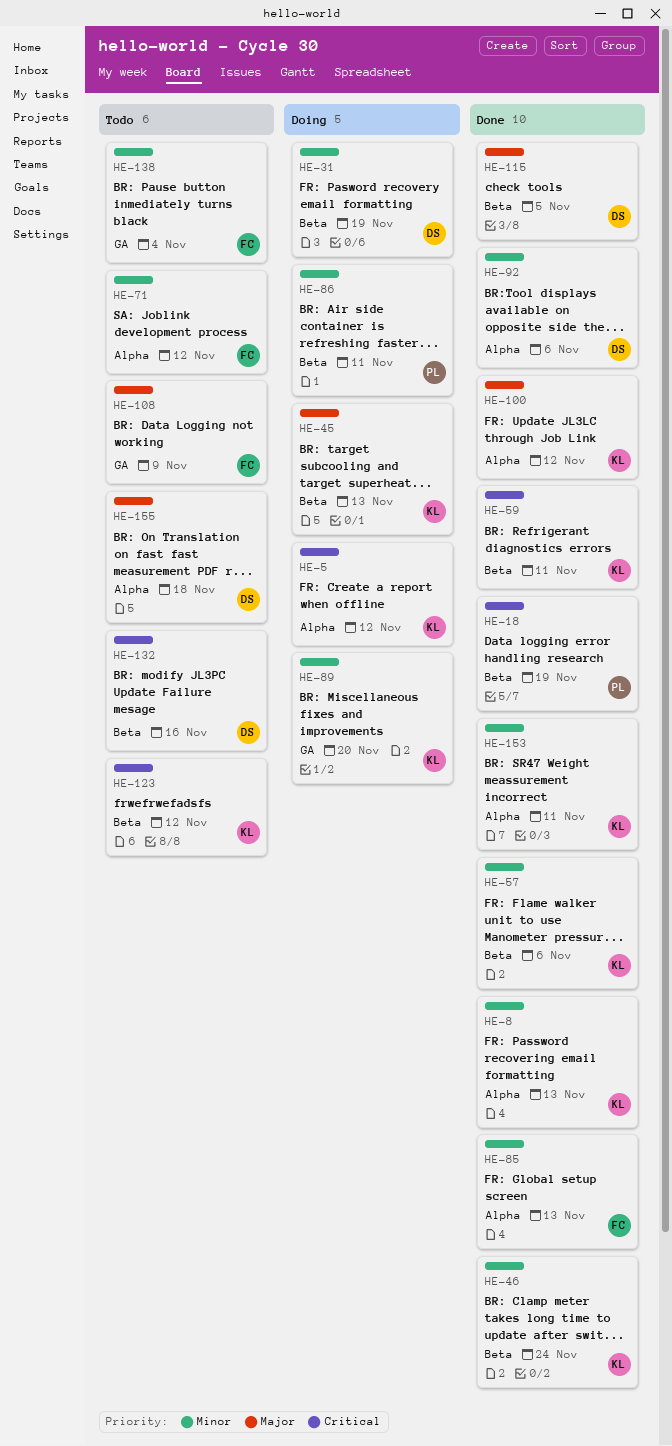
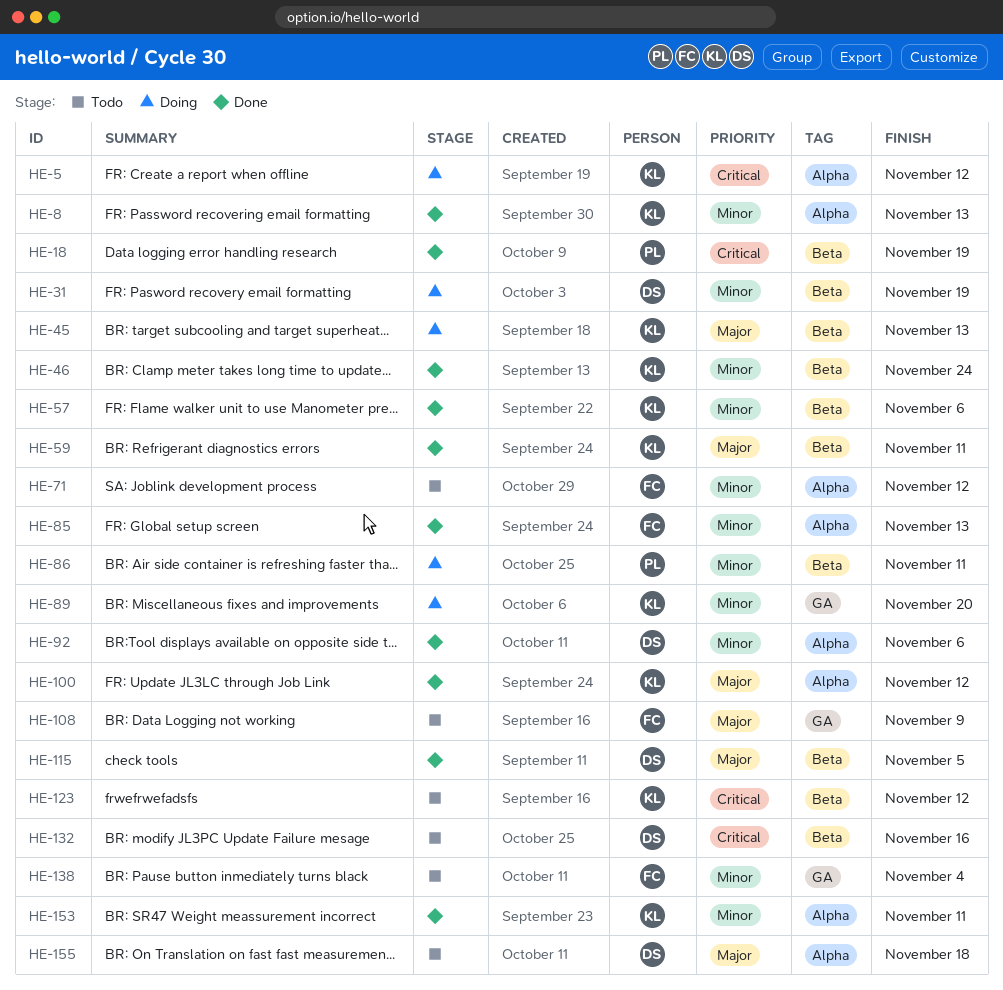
HE-59, priority: Critical -> Major

